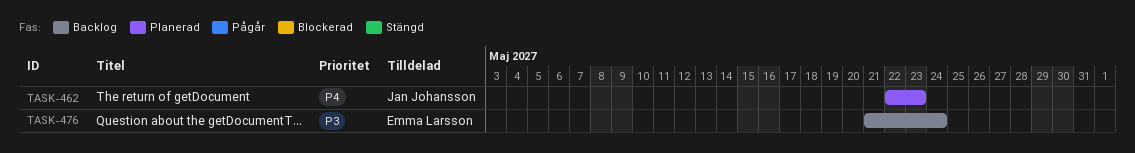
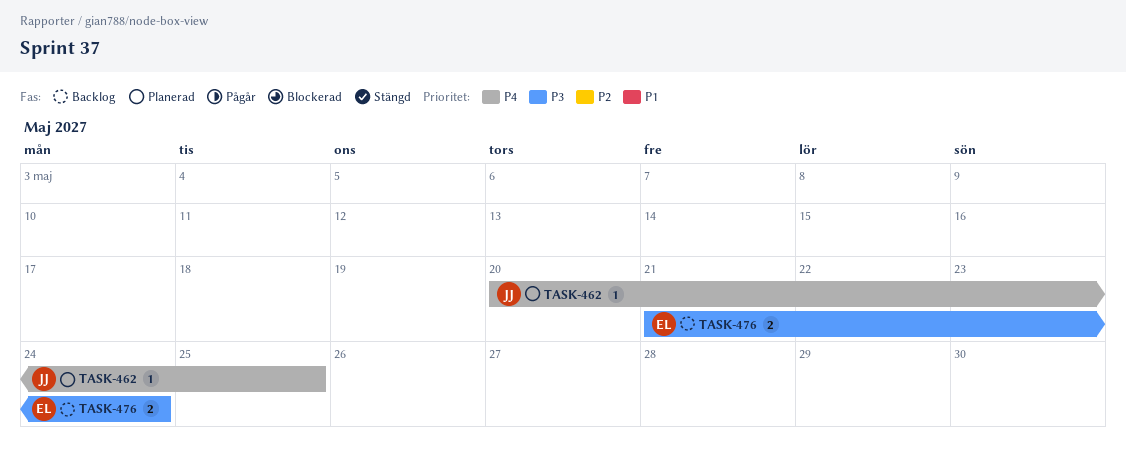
TASK-462, start: May 22 -> May 20
TASK-462, due: May 23 -> May 25

